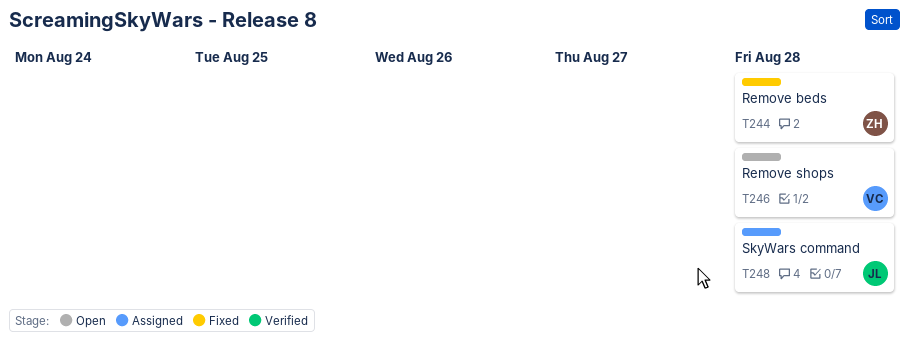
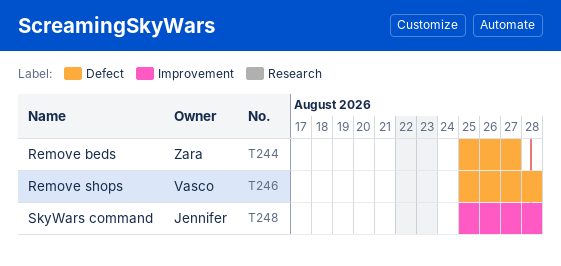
T244, due: Aug 28 -> Aug 27

